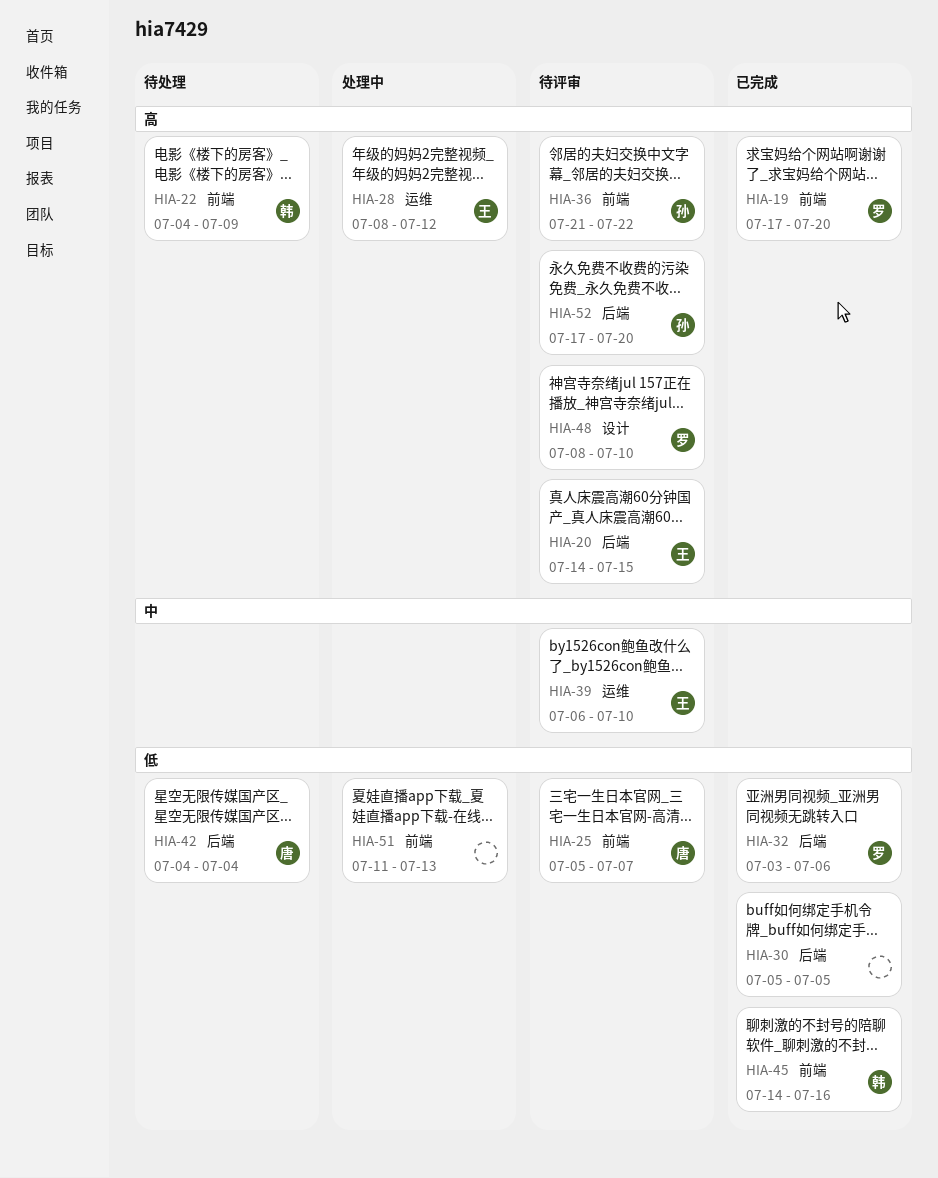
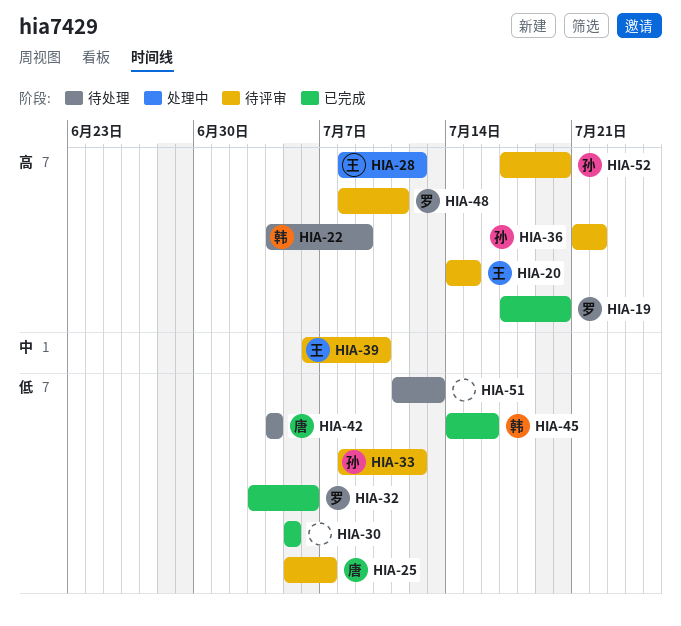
HIA-33: none -> present
HIA-48, due: Jul 10 -> Jul 11
HIA-51, status: 处理中 -> 待处理

